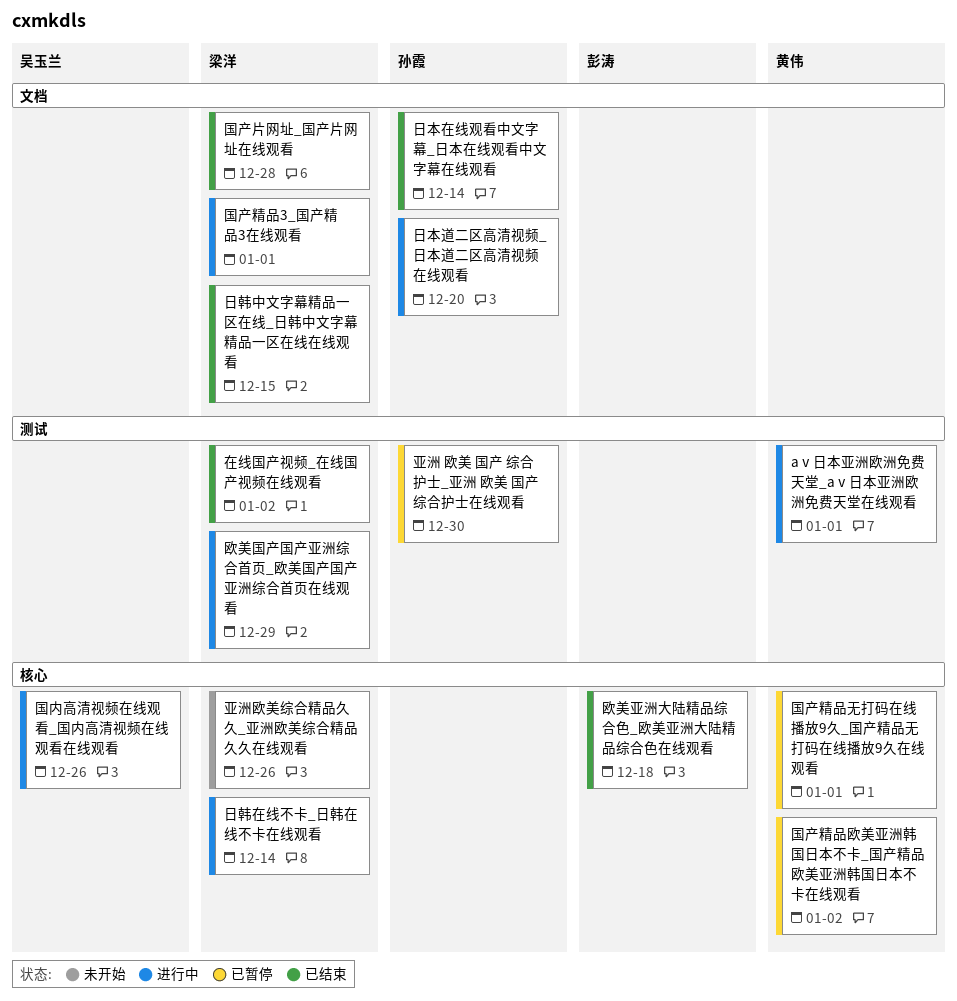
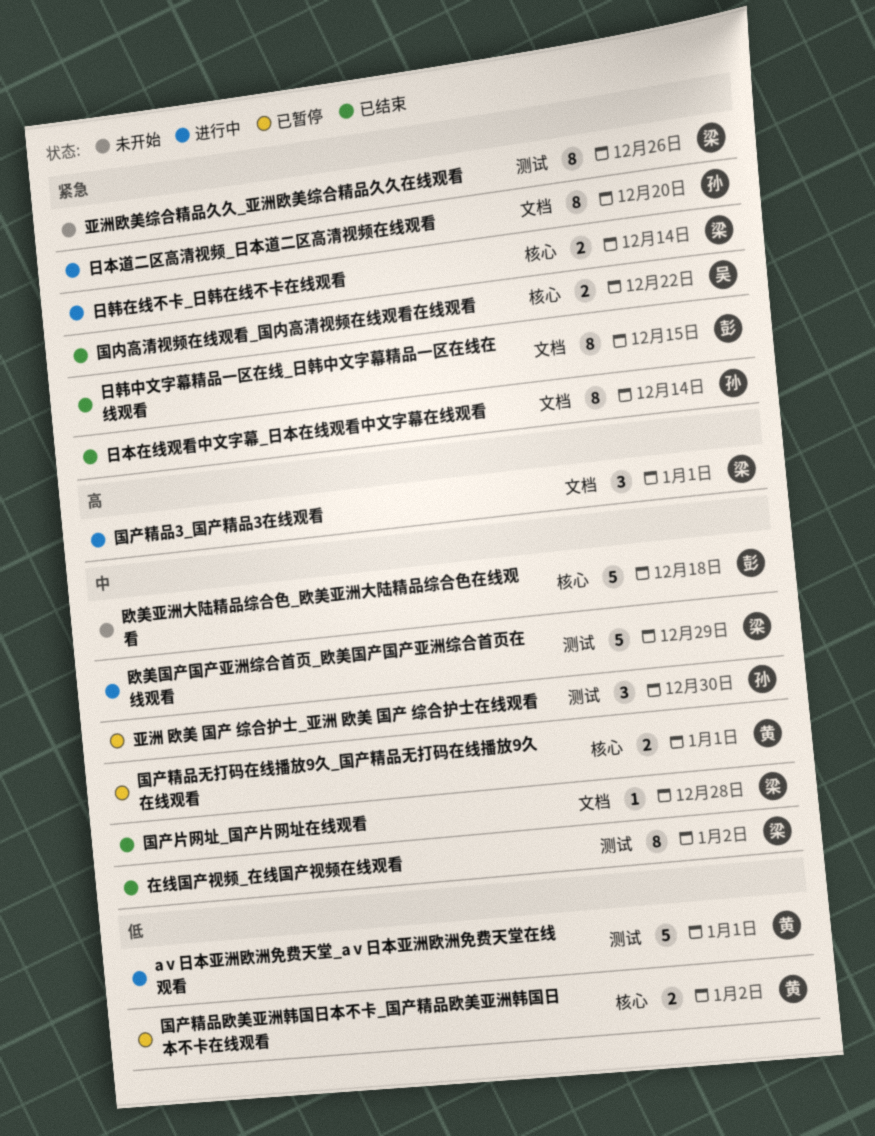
亚洲欧美综合精品久久_亚洲欧美综合精品久久在线观看, label: 核心 -> 测试
国内高清视频在线观看_国内高清视频在线观看在线观看, status: 进行中 -> 已结束
国内高清视频在线观看_国内高清视频在线观看在线观看, due: Dec 26 -> Dec 22
日韩中文字幕精品一区在线_日韩中文字幕精品一区在线在线观看, owner: 梁洋 -> 彭涛
欧美亚洲大陆精品综合色_欧美亚洲大陆精品综合色在线观看, status: 已结束 -> 未开始

